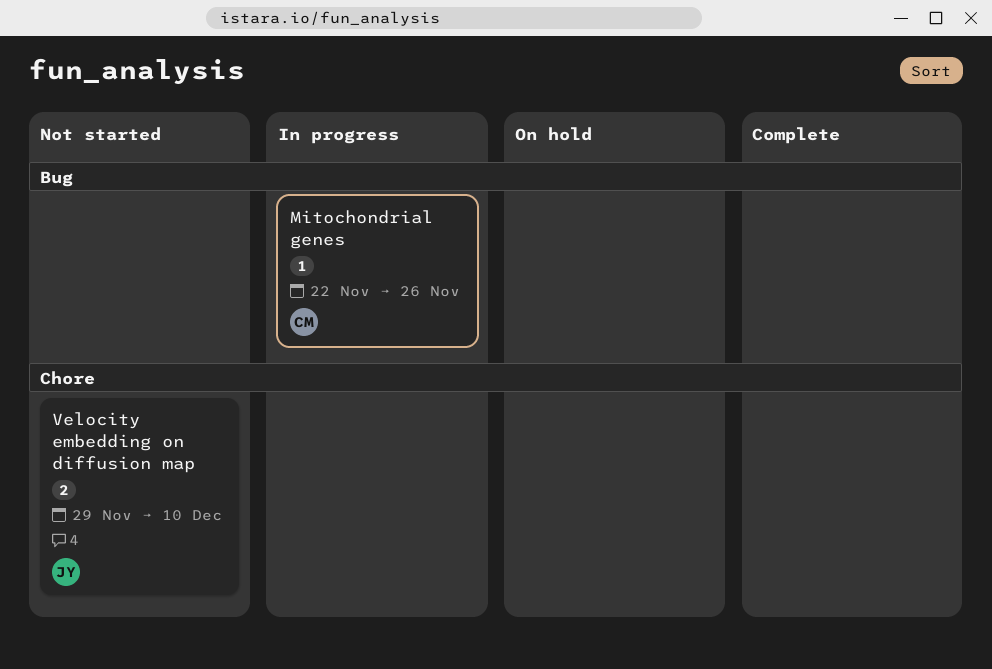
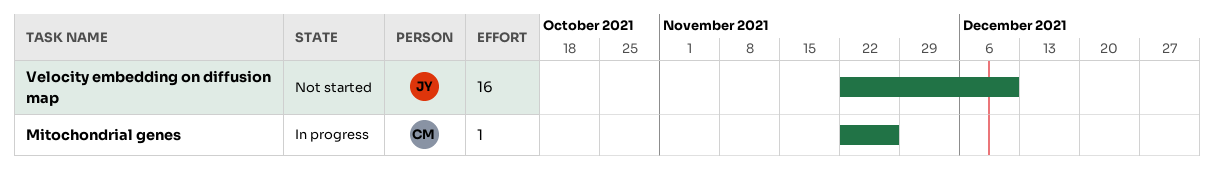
Velocity embedding on diffusion map, estimate: 2 -> 16
Velocity embedding on diffusion map, start: Nov 29 -> Nov 22

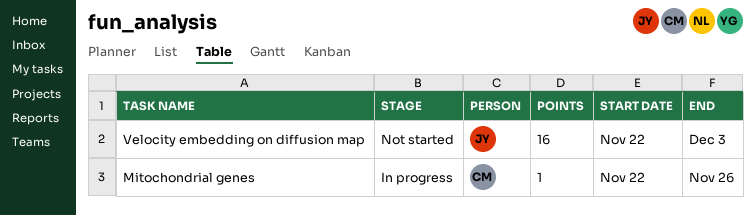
Velocity embedding on diffusion map, due: Dec 10 -> Dec 3

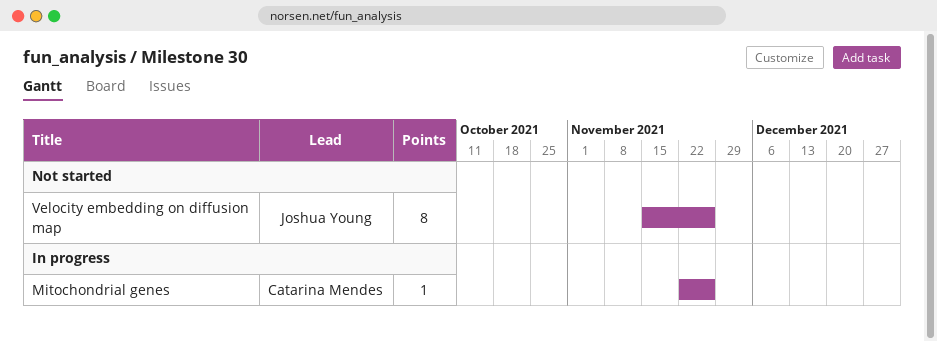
Velocity embedding on diffusion map, estimate: 16 -> 8
Velocity embedding on diffusion map, start: Nov 22 -> Nov 15
Velocity embedding on diffusion map, due: Dec 3 -> Nov 26

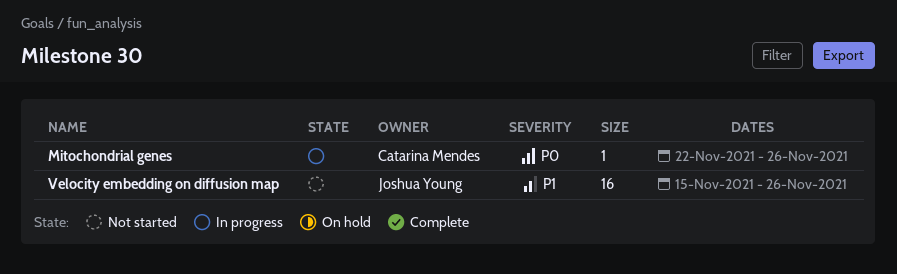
Velocity embedding on diffusion map, estimate: 8 -> 16

